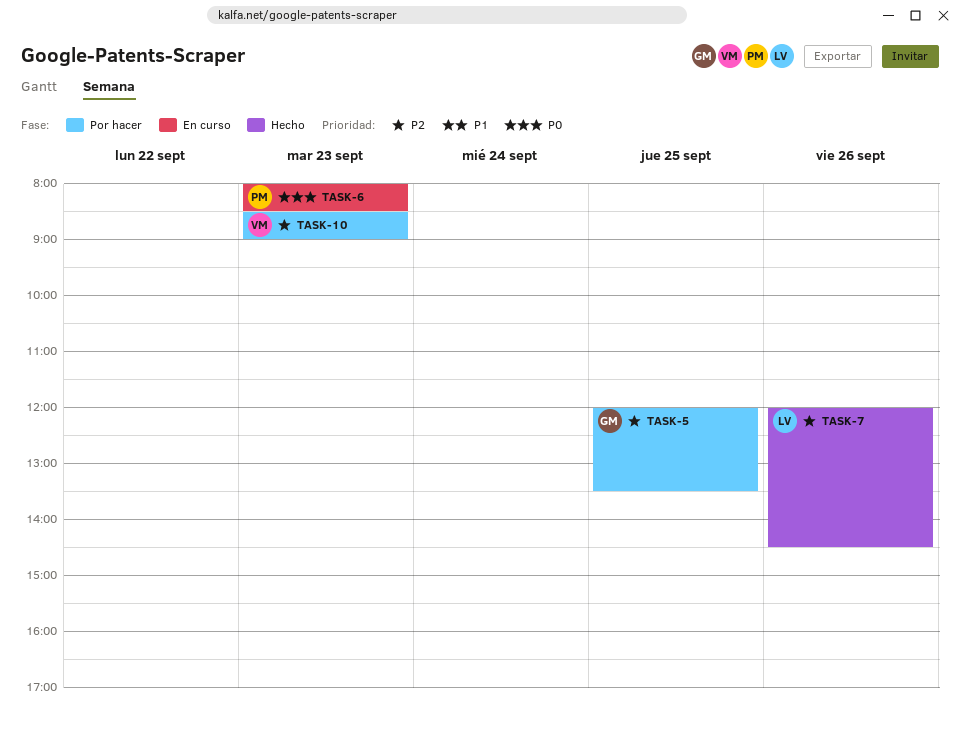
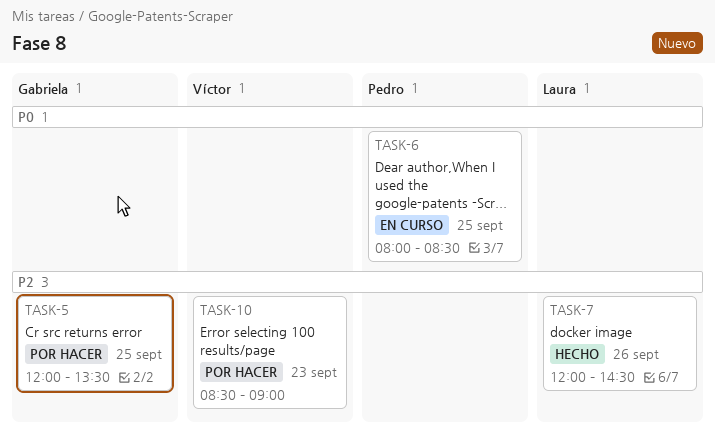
TASK-6, day: Sep 23 -> Sep 25

